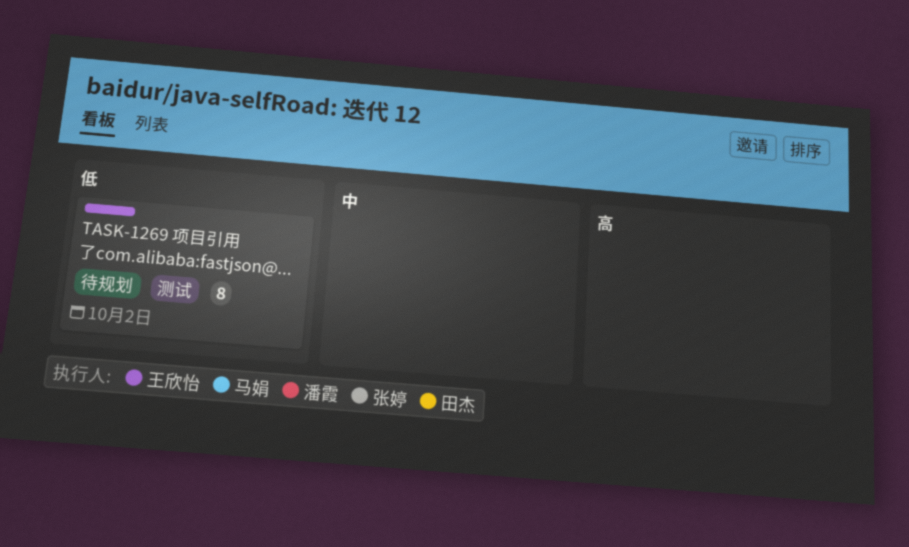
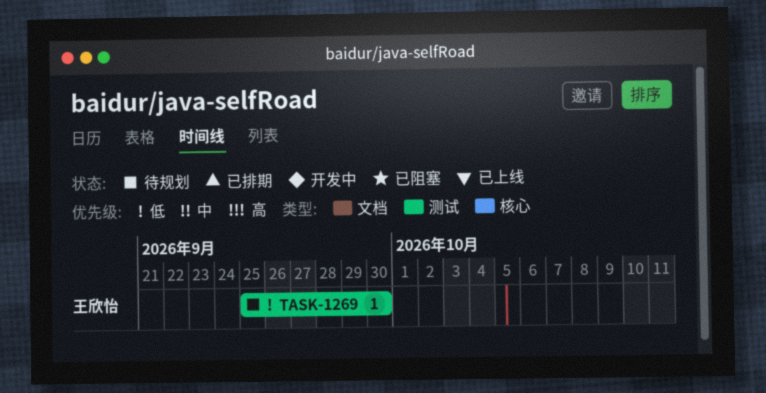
TASK-1269, estimate: 8 -> 1
TASK-1269, due: Oct 2 -> Sep 30

